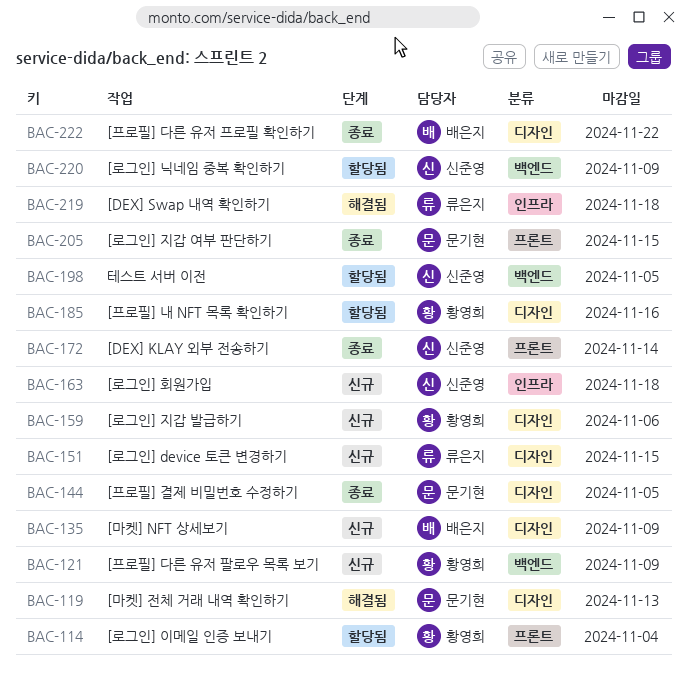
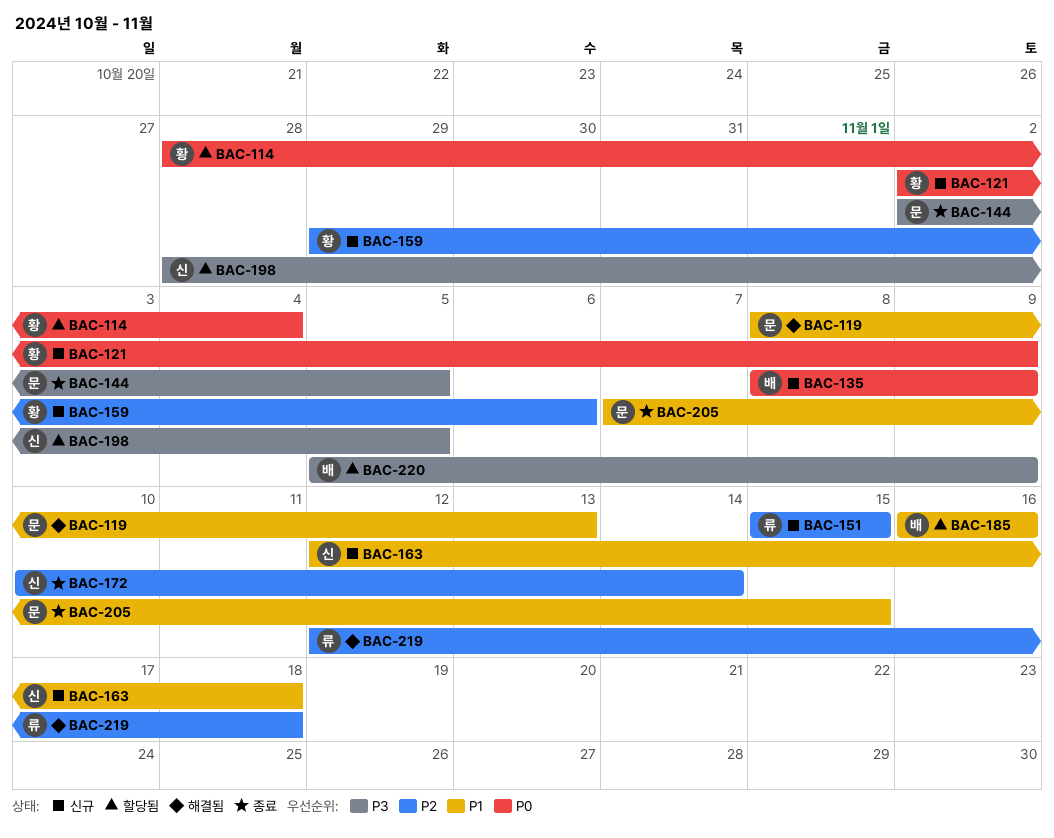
BAC-185, owner: 황영희 -> 배은지
BAC-220, owner: 신준영 -> 배은지
BAC-222: present -> none

